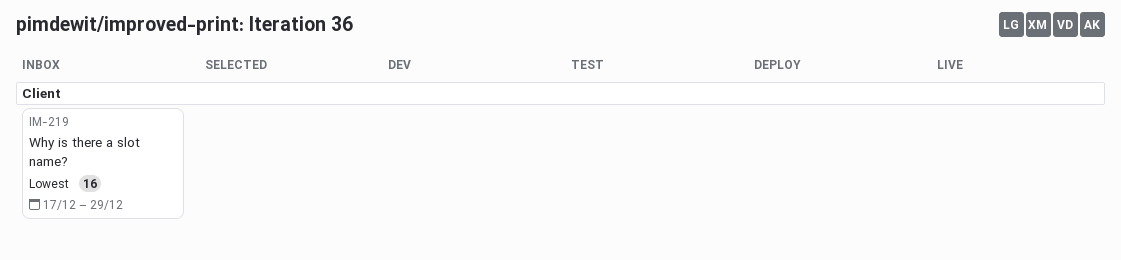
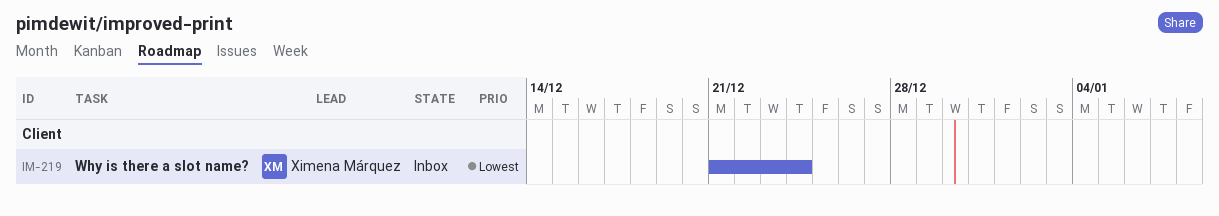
IM-219, start: Dec 17 -> Dec 21
IM-219, due: Dec 29 -> Dec 24

